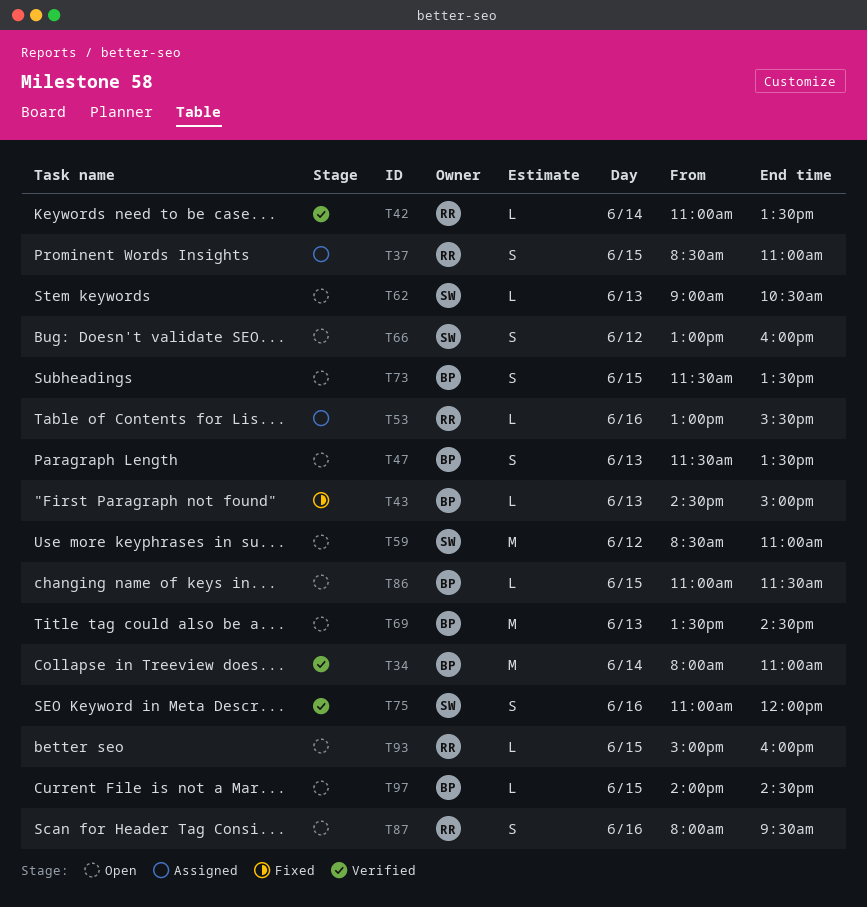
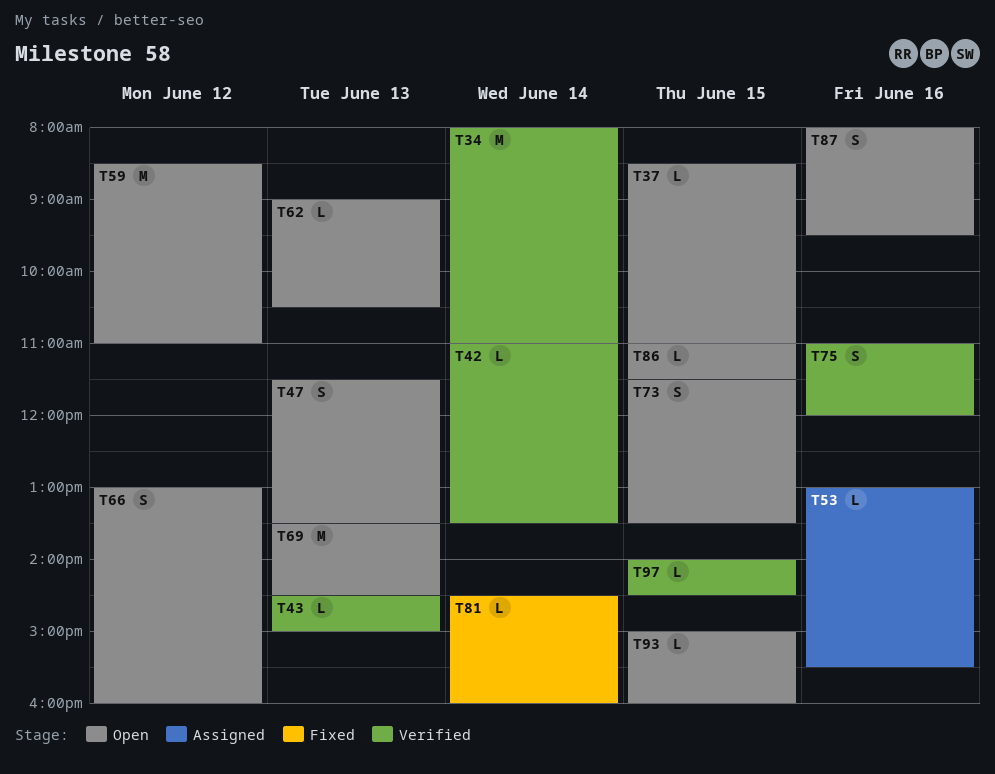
T37, status: Assigned -> Open
T37, estimate: S -> L
T43, status: Fixed -> Verified
T81: none -> present
T97, status: Open -> Verified

